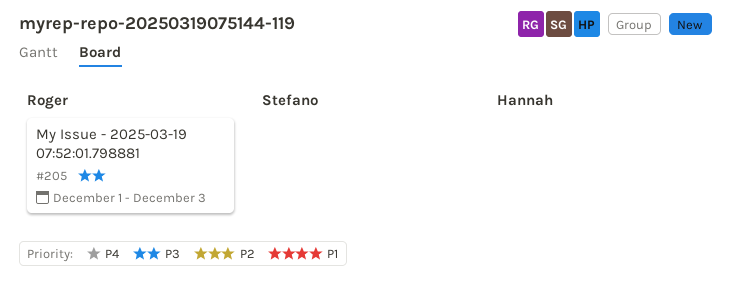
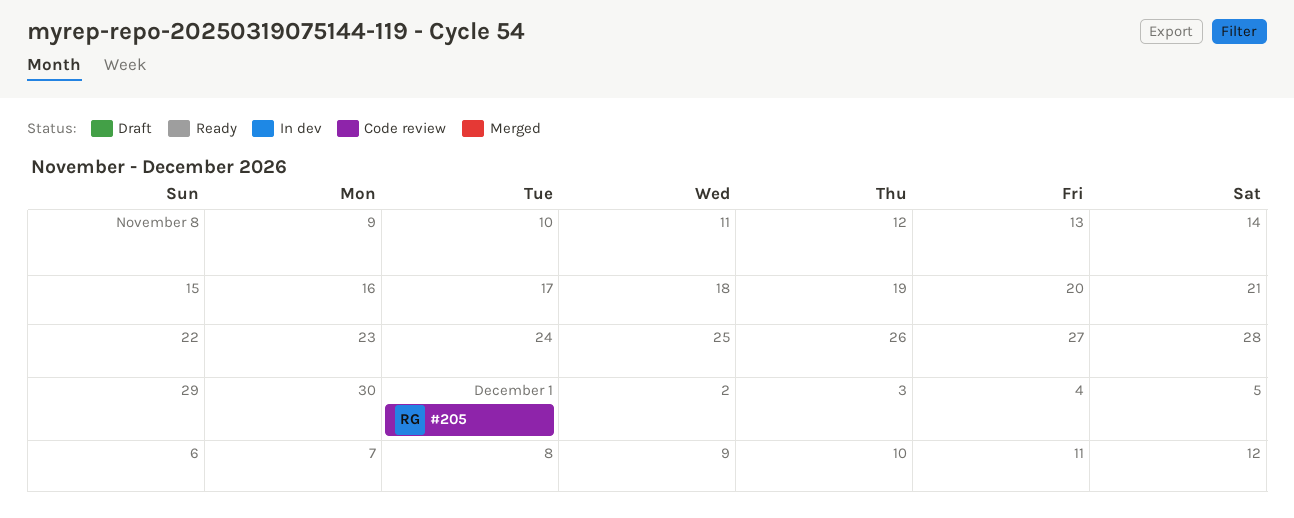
#205, due: Dec 3 -> Dec 1

